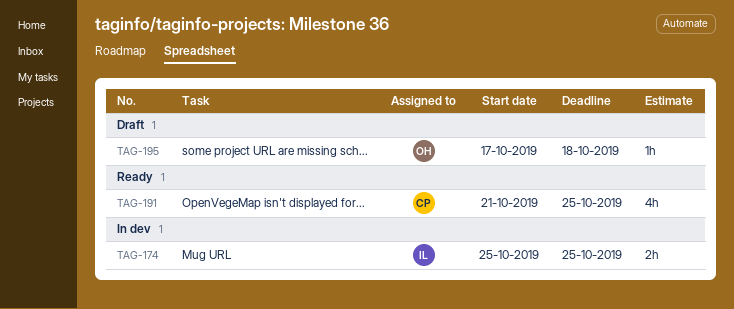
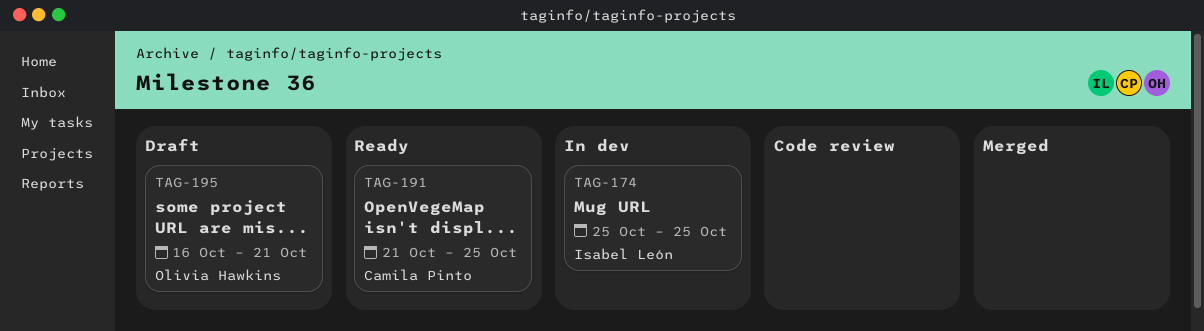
TAG-195, start: Oct 17 -> Oct 16
TAG-195, due: Oct 18 -> Oct 21

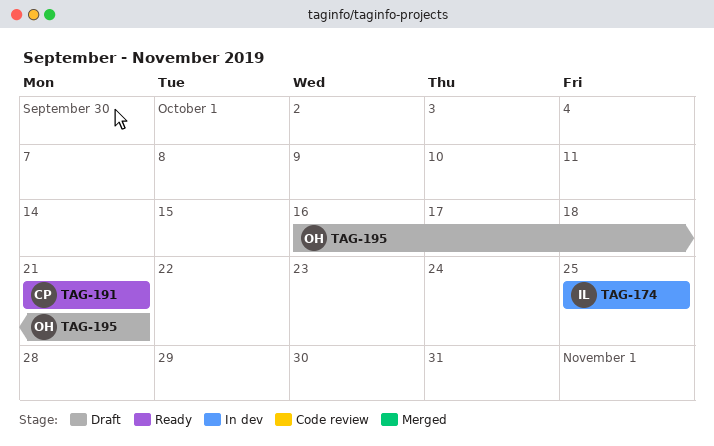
TAG-191, due: Oct 25 -> Oct 21

